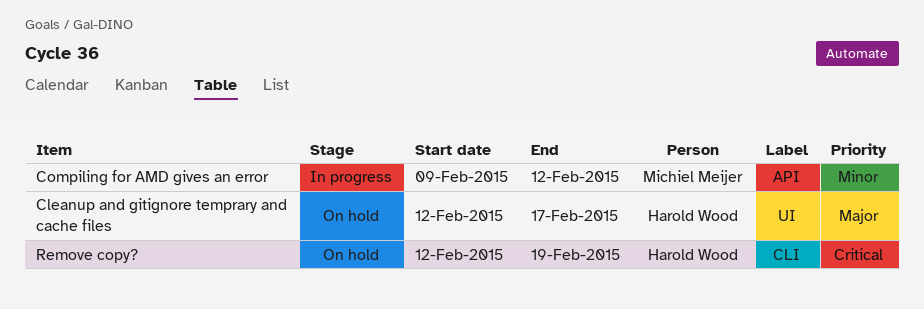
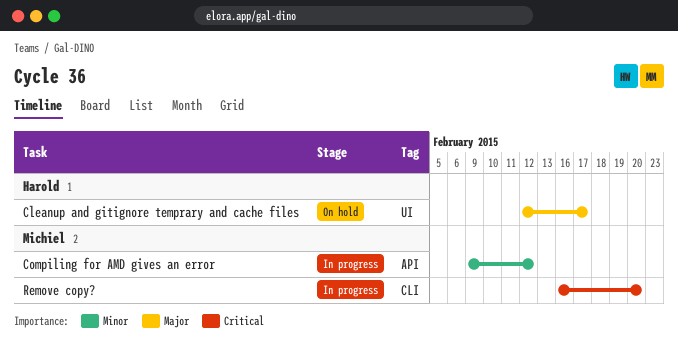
Remove copy?, status: On hold -> In progress
Remove copy?, owner: Harold Wood -> Michiel Meijer
Remove copy?, start: Feb 12 -> Feb 16
Remove copy?, due: Feb 19 -> Feb 20

